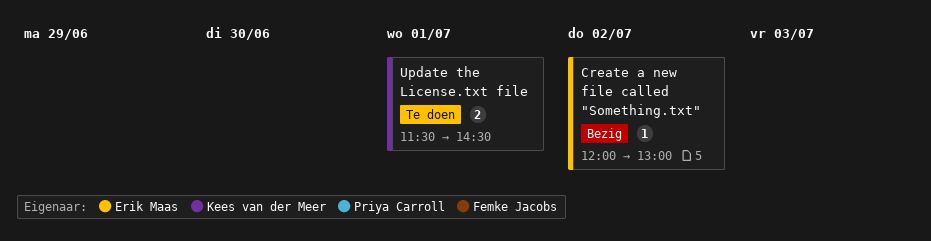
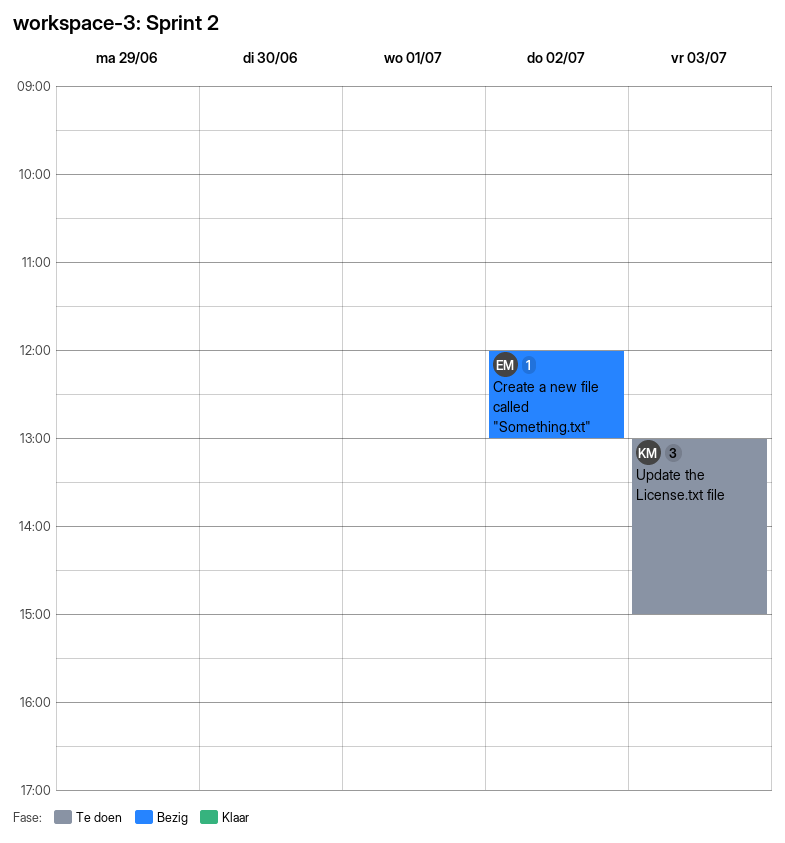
Update the License.txt file, estimate: 2 -> 3
Update the License.txt file, day: Jul 1 -> Jul 3
Update the License.txt file, begins: 11:30 -> 13:00
Update the License.txt file, ends: 14:30 -> 15:00

